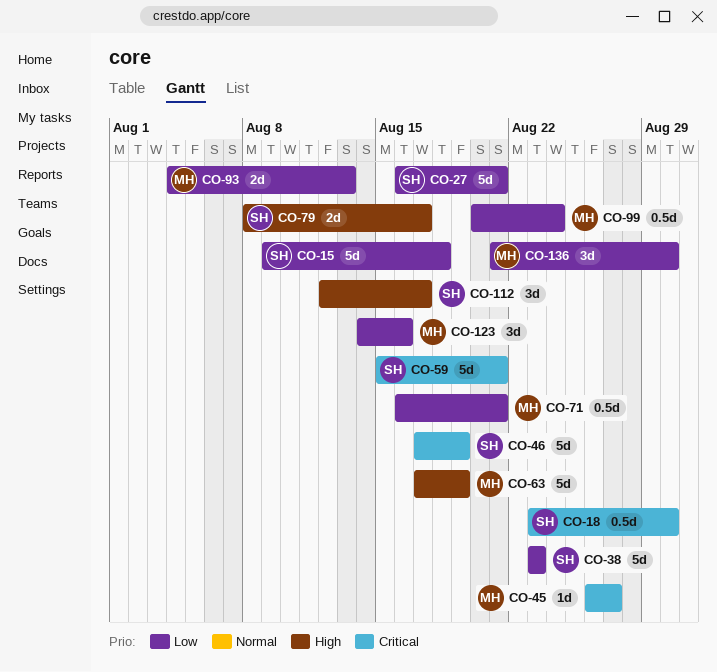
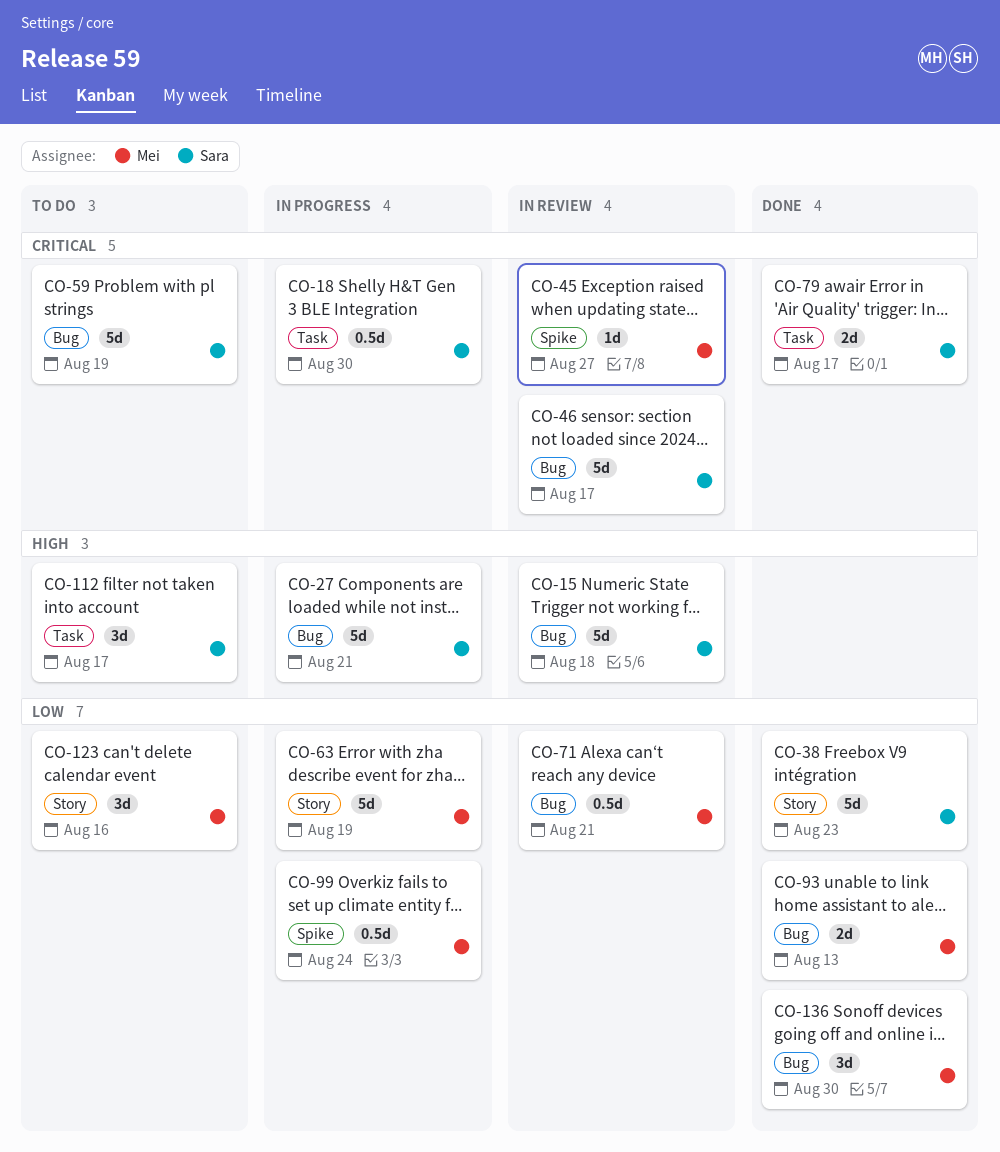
CO-15, priority: Low -> High
CO-27, priority: Low -> High
CO-46, due: Aug 19 -> Aug 17
CO-59, due: Aug 21 -> Aug 19
CO-63, priority: High -> Low
CO-79, priority: High -> Critical

